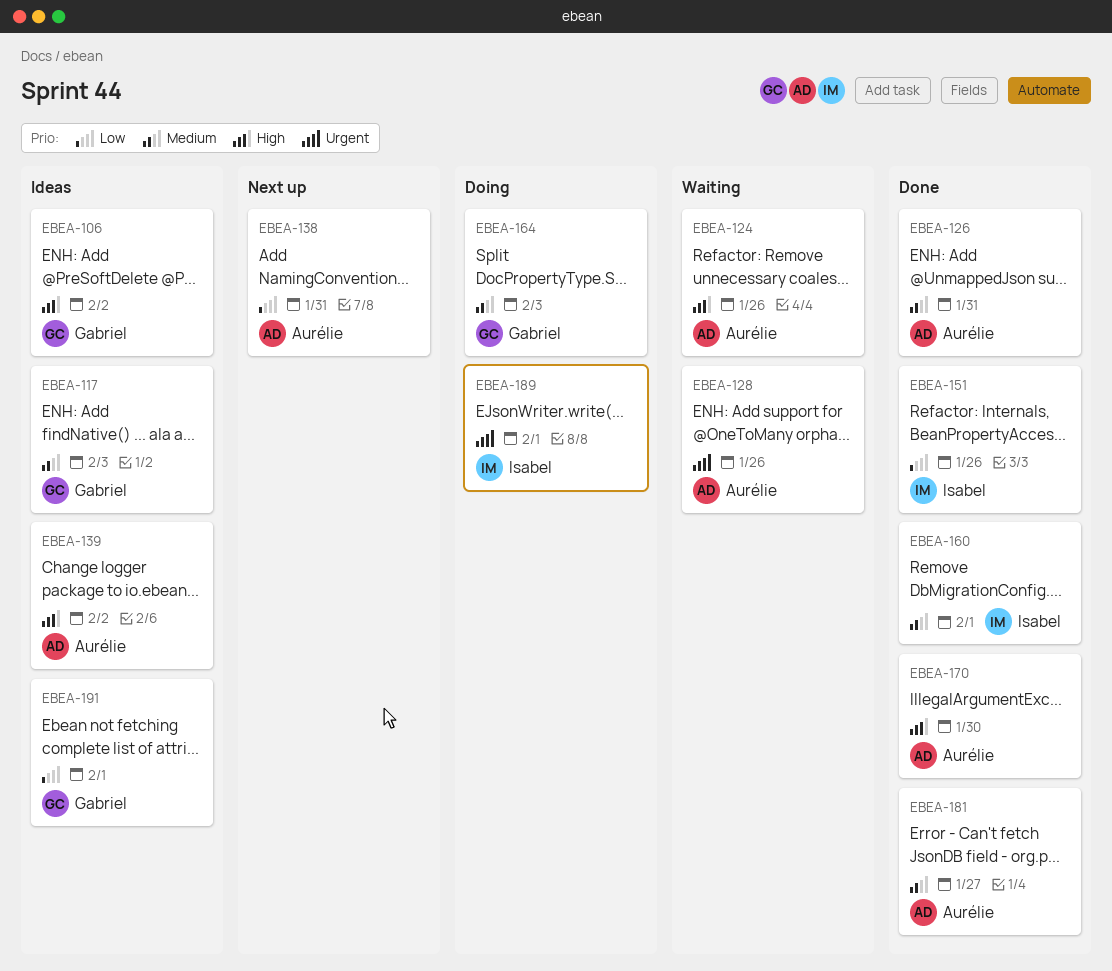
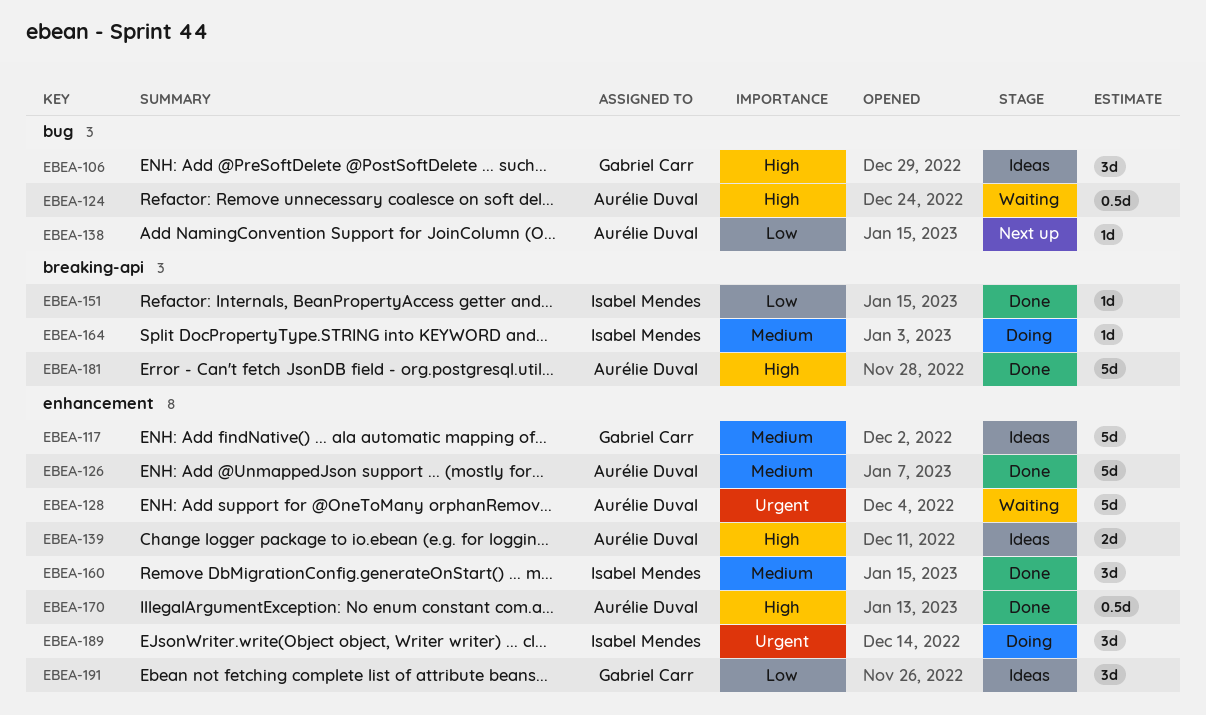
EBEA-164, owner: Gabriel Carr -> Isabel Mendes
EBEA-181, priority: Medium -> High

